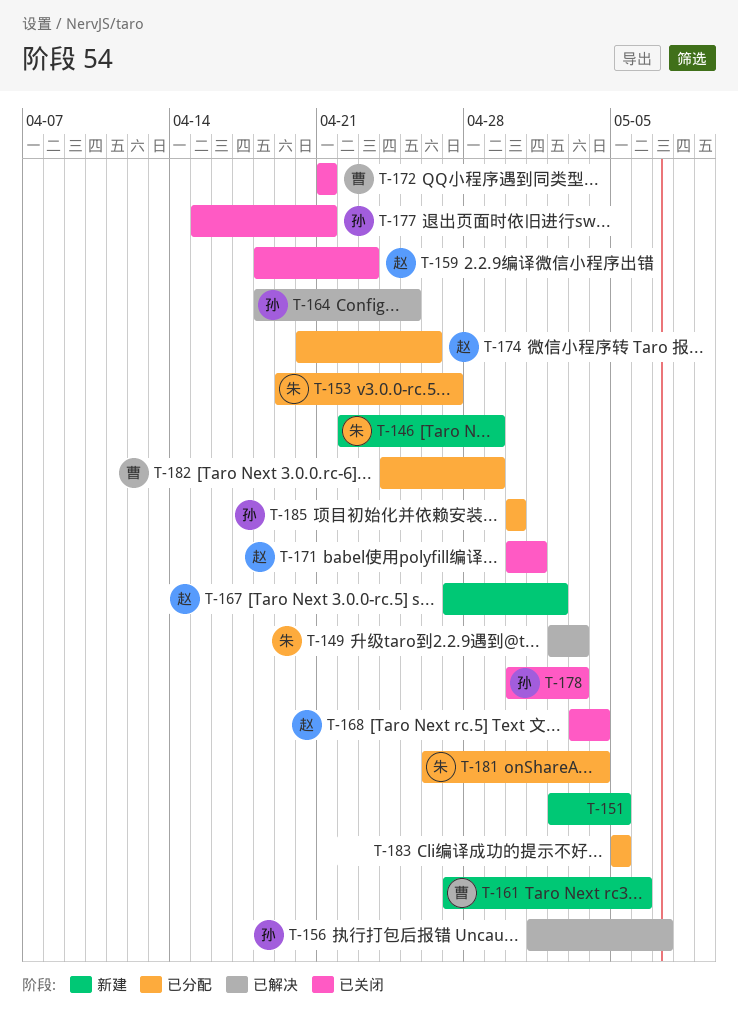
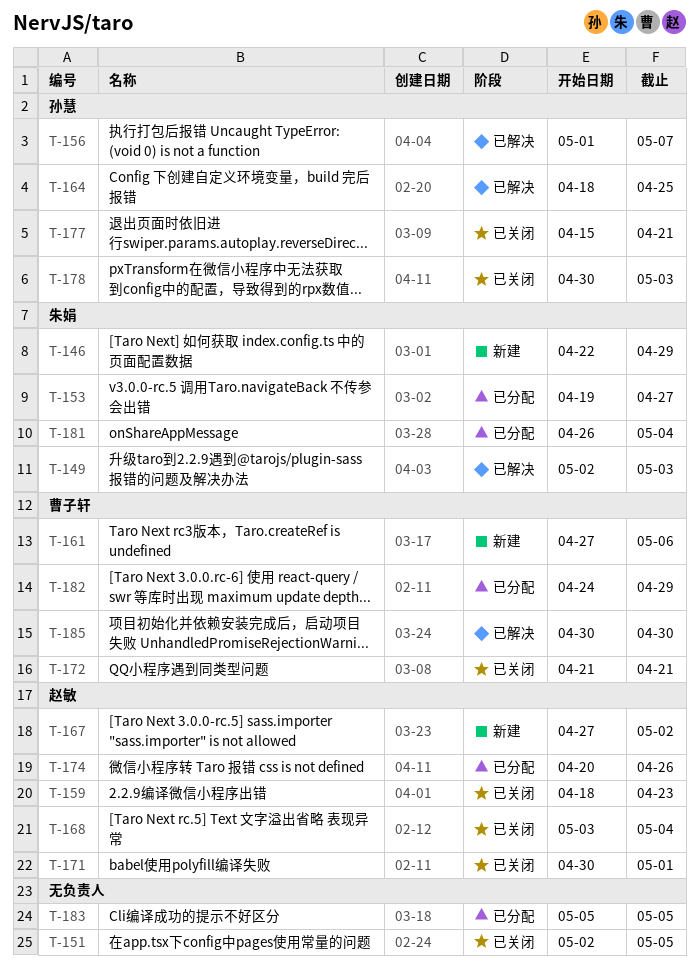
T-151, status: 新建 -> 已关闭
T-185, status: 已分配 -> 已解决
T-185, owner: 孙慧 -> 曹子轩

